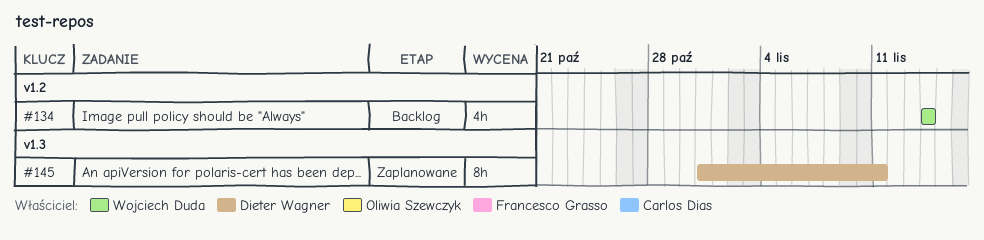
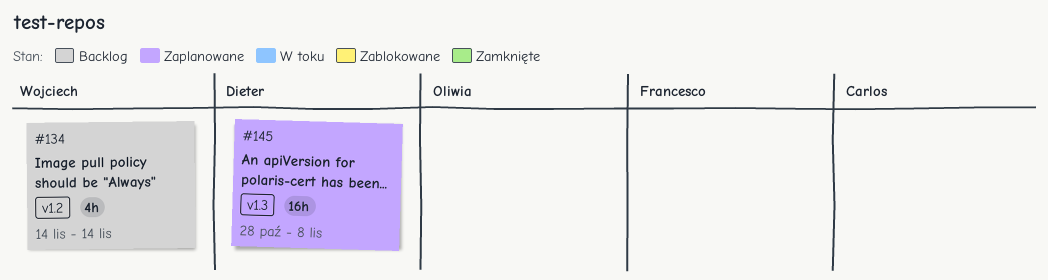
#145, estimate: 8h -> 16h
#145, start: Oct 31 -> Oct 28
#145, due: Nov 11 -> Nov 8

